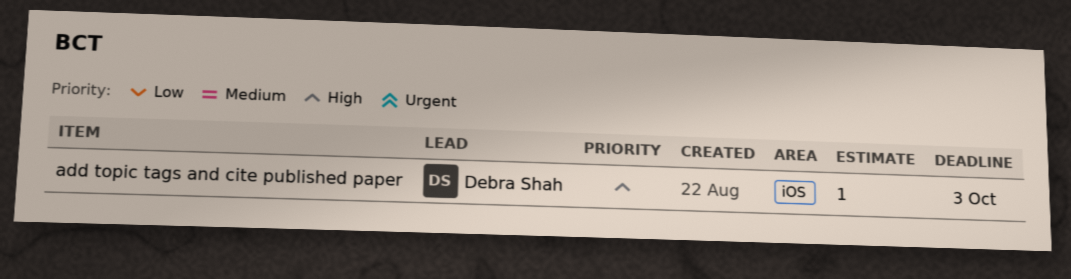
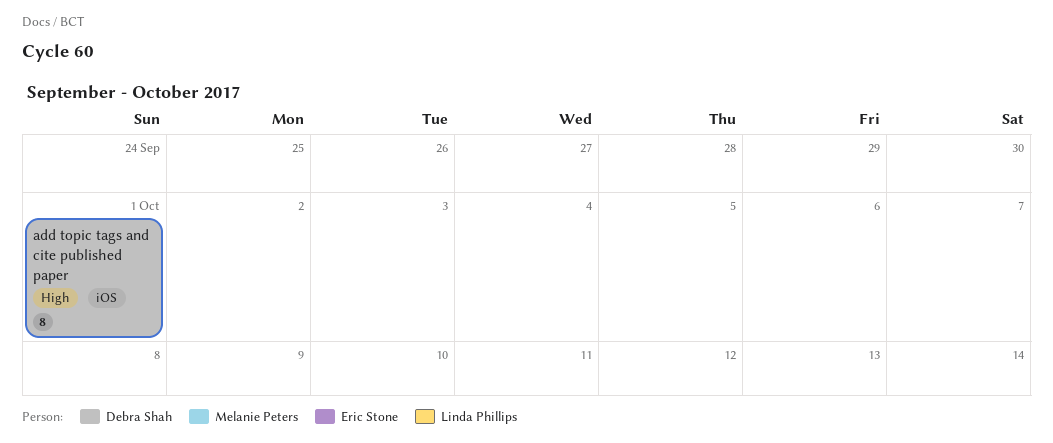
add topic tags and cite published paper, estimate: 1 -> 8
add topic tags and cite published paper, due: Oct 3 -> Oct 1

